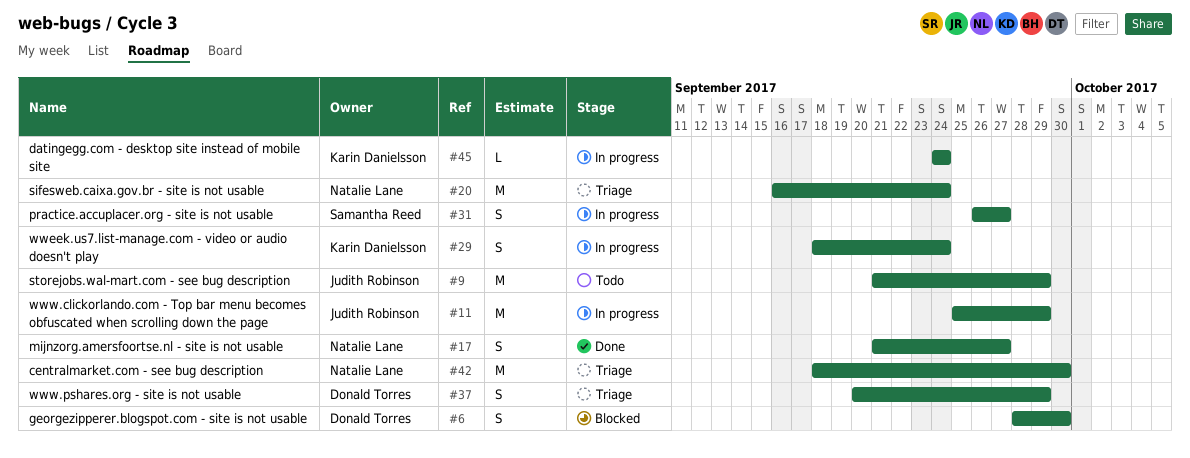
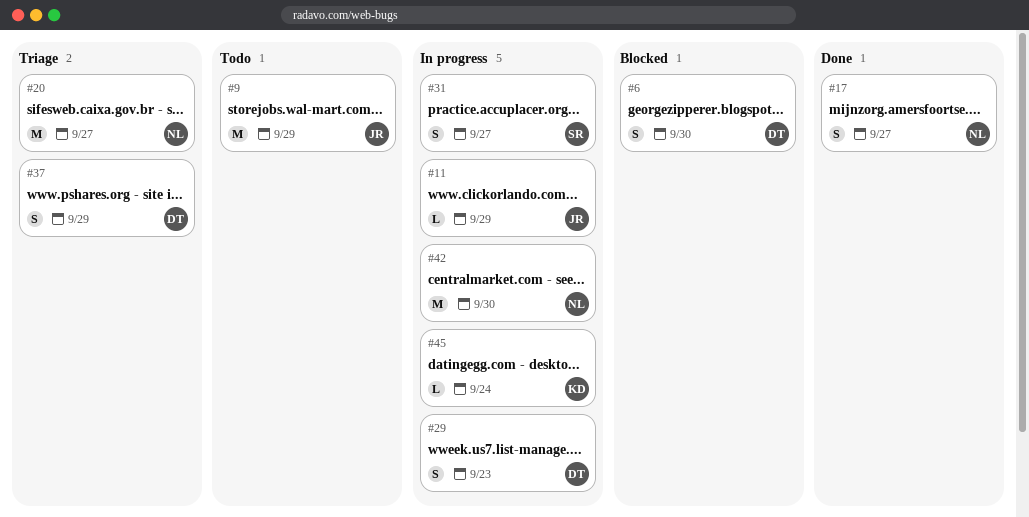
#11, estimate: M -> L
#20, due: Sep 24 -> Sep 27
#29, owner: Karin Danielsson -> Donald Torres
#29, due: Sep 24 -> Sep 23
#42, status: Triage -> In progress

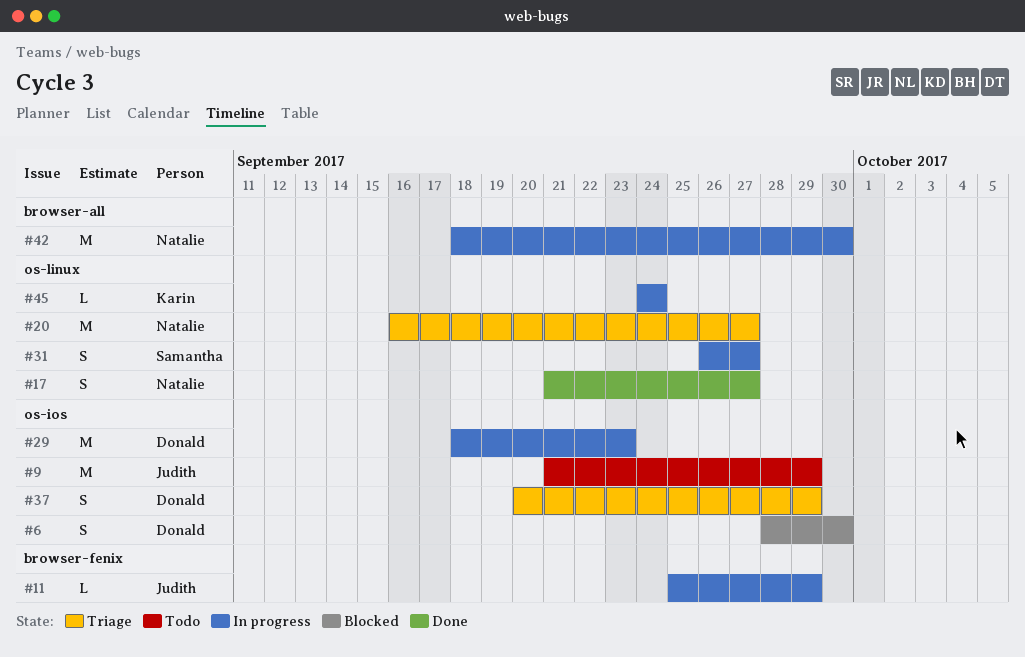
#29, estimate: S -> M

